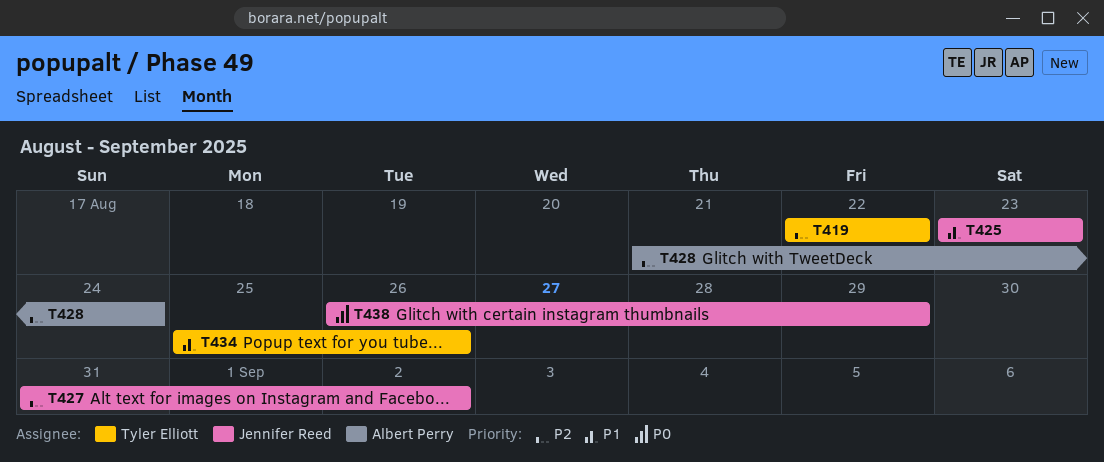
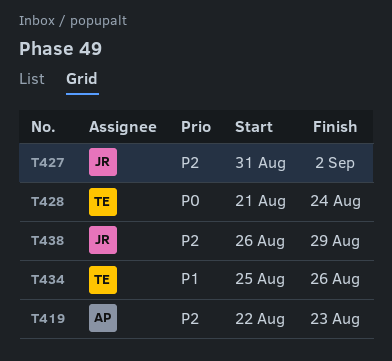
T419, owner: Tyler Elliott -> Albert Perry
T419, due: Aug 22 -> Aug 23
T425: present -> none
T428, owner: Albert Perry -> Tyler Elliott
T428, priority: P2 -> P0
T438, priority: P0 -> P2

